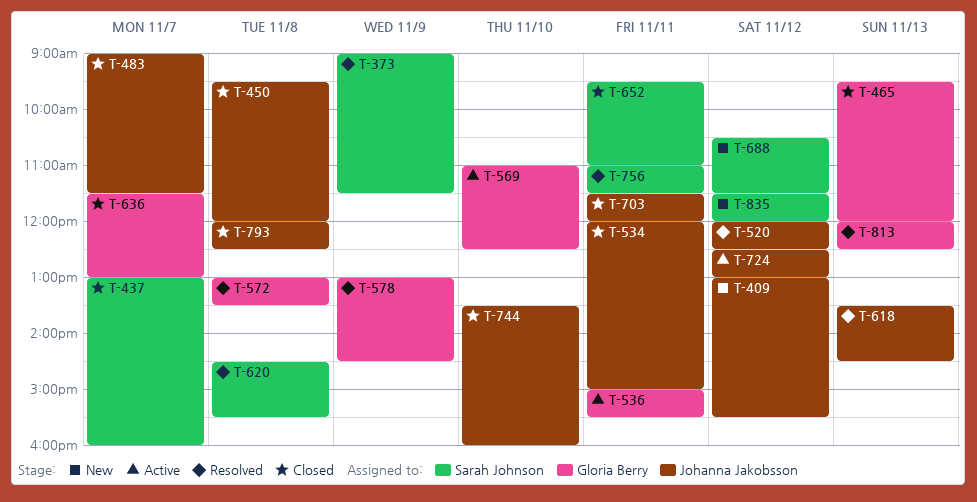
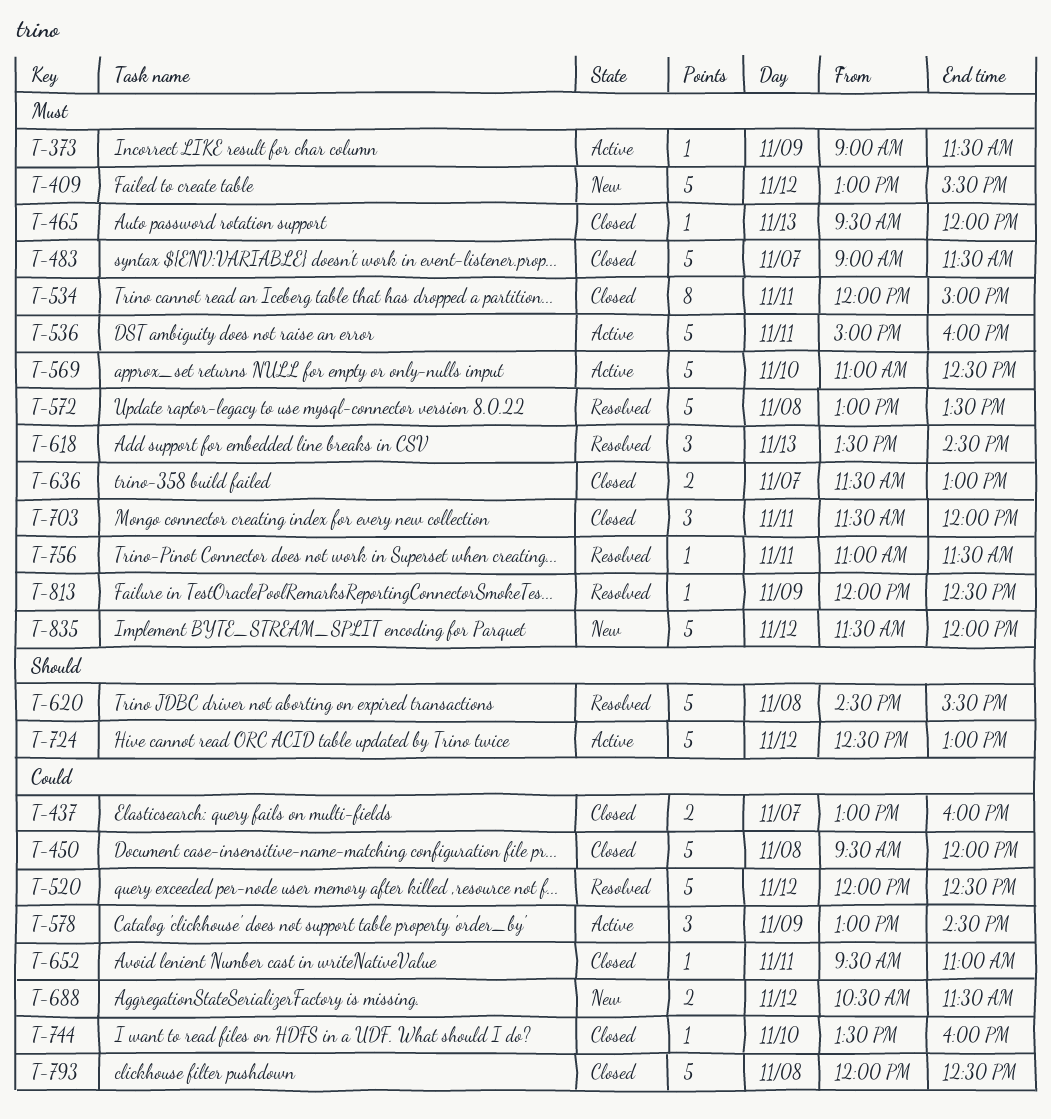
T-373, status: Resolved -> Active
T-536, ends: 15:30 -> 16:00
T-578, status: Resolved -> Active
T-813, day: Nov 13 -> Nov 9

